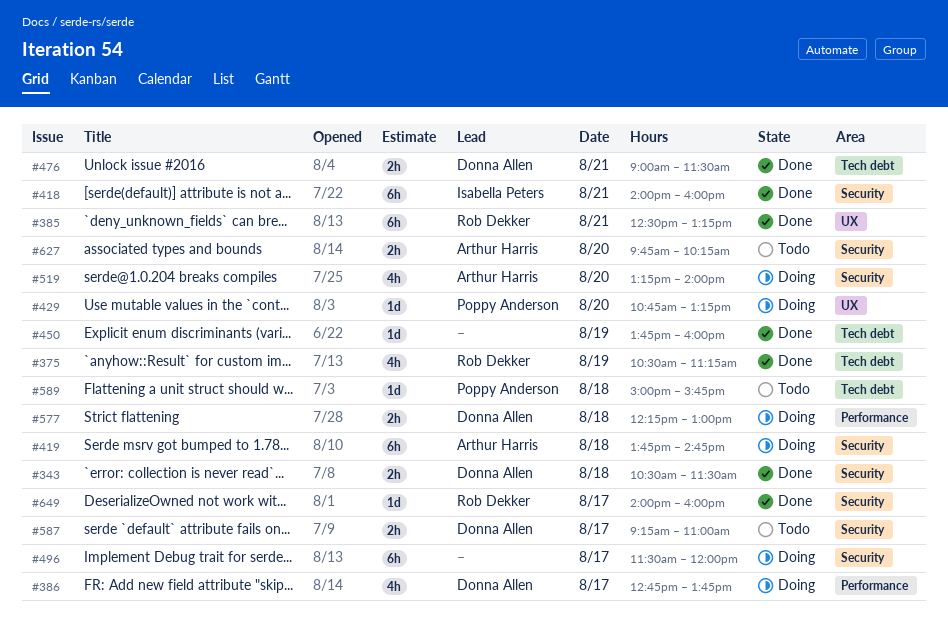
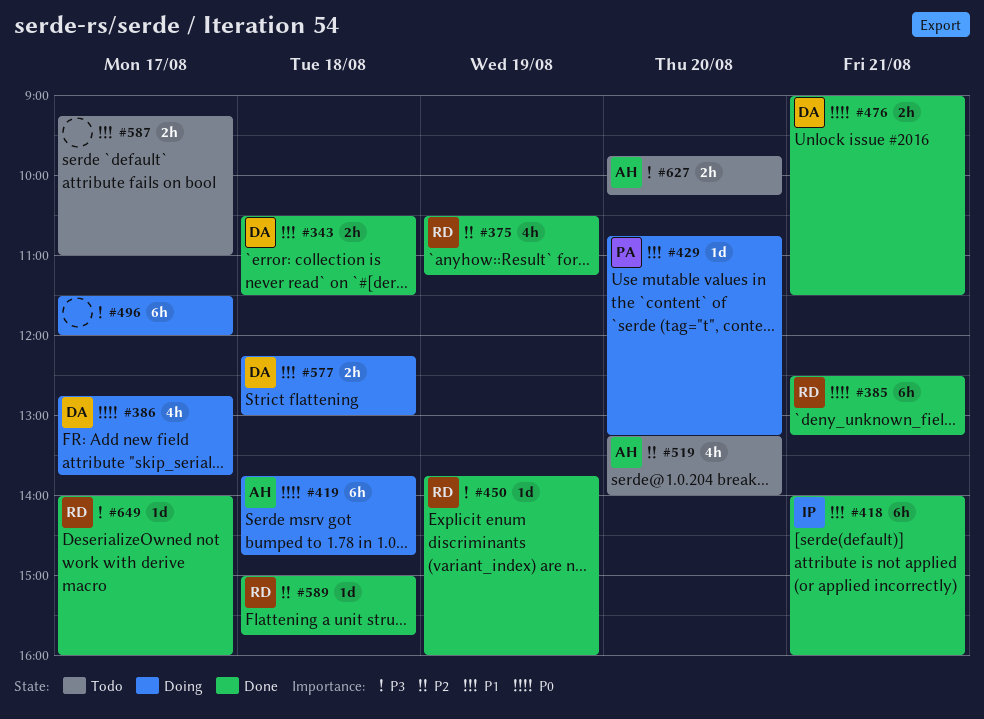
#450, owner: none -> Rob Dekker
#519, status: Doing -> Todo
#587, owner: Donna Allen -> none
#589, status: Todo -> Done
#589, owner: Poppy Anderson -> Rob Dekker

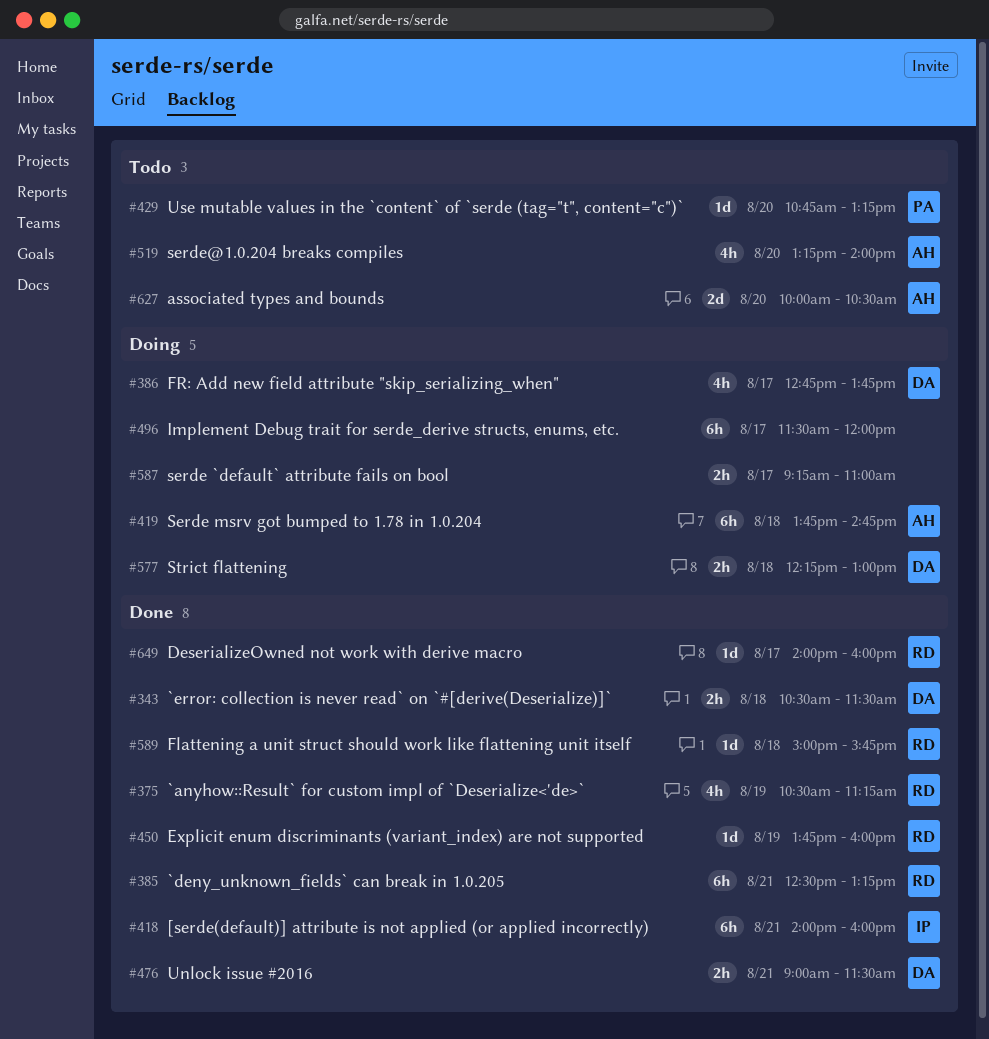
#429, status: Doing -> Todo
#587, status: Todo -> Doing
#627, estimate: 2h -> 2d
#627, begins: 09:45 -> 10:00
#627, ends: 10:15 -> 10:30

